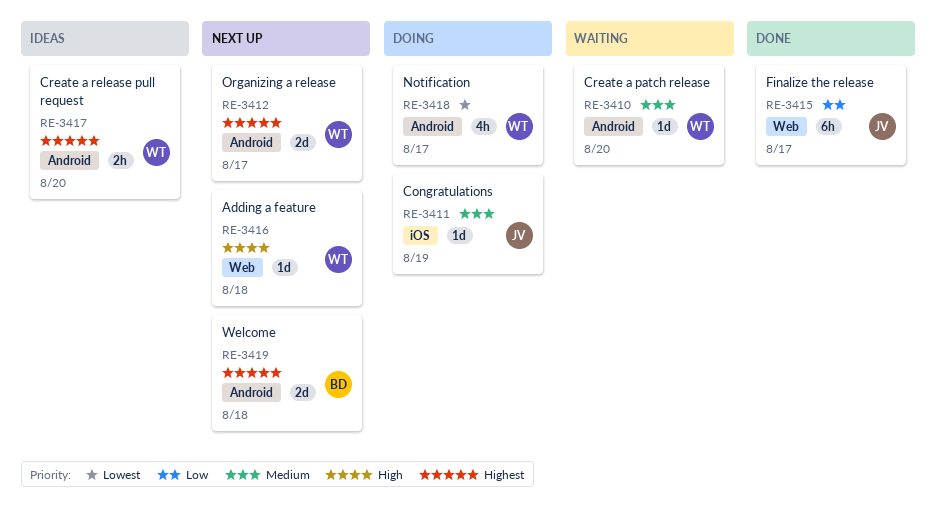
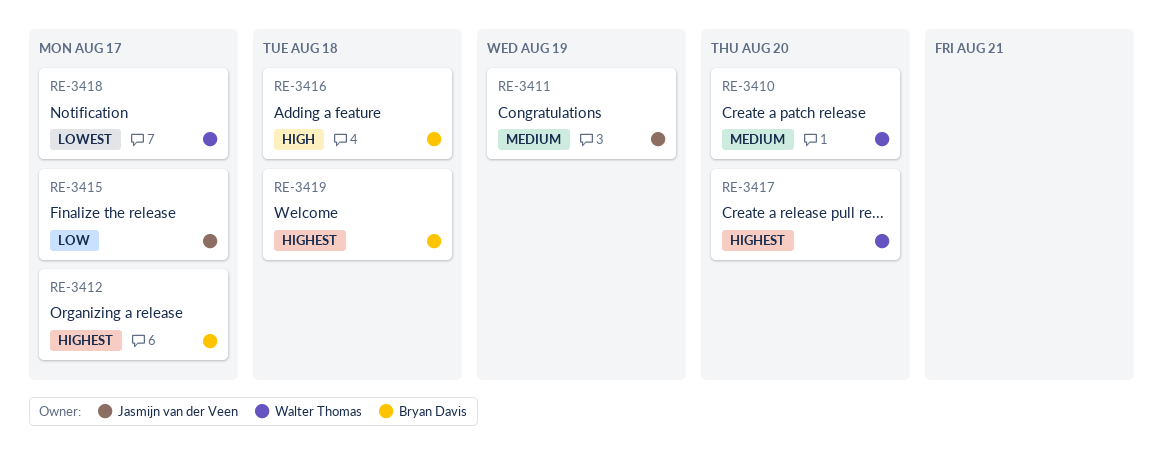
RE-3412, owner: Walter Thomas -> Bryan Davis
RE-3416, owner: Walter Thomas -> Bryan Davis

